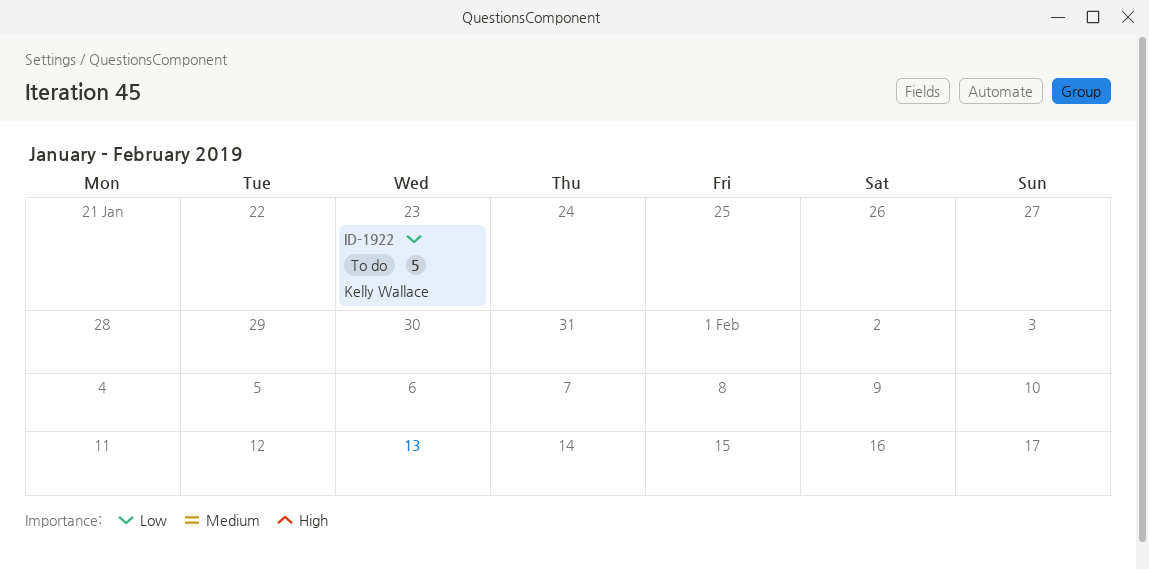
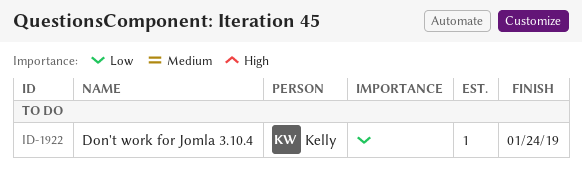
ID-1922, estimate: 5 -> 1
ID-1922, due: Jan 23 -> Jan 24

